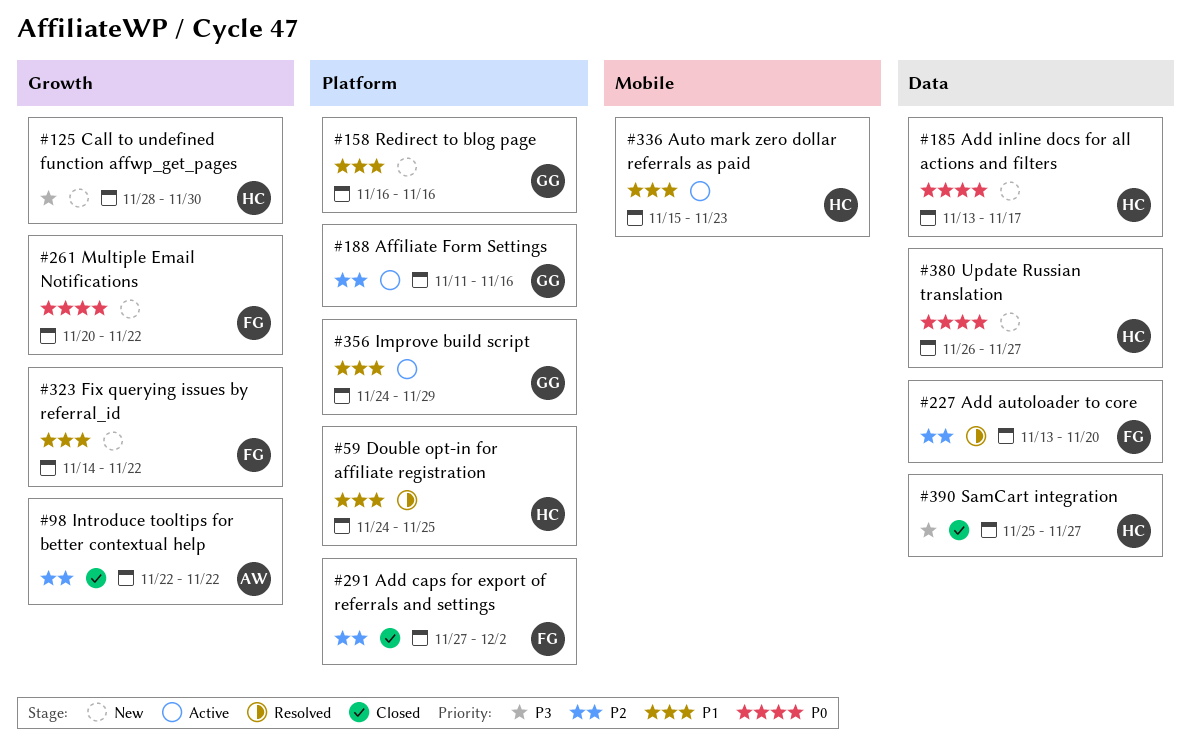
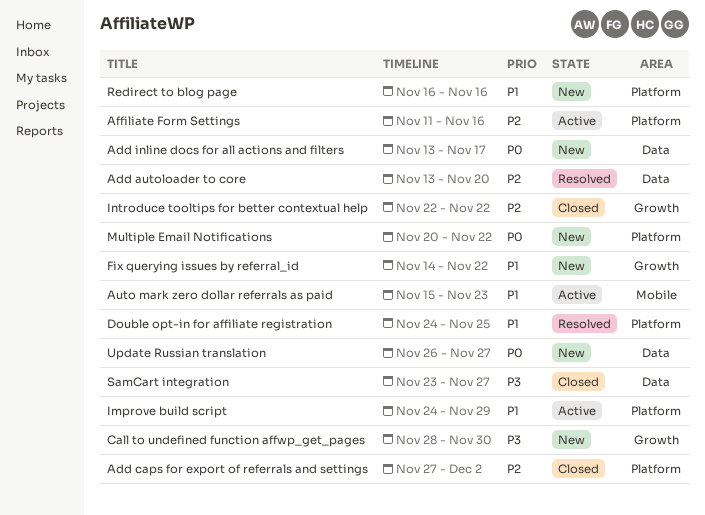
Multiple Email Notifications, label: Growth -> Platform
SamCart integration, start: Nov 25 -> Nov 23

